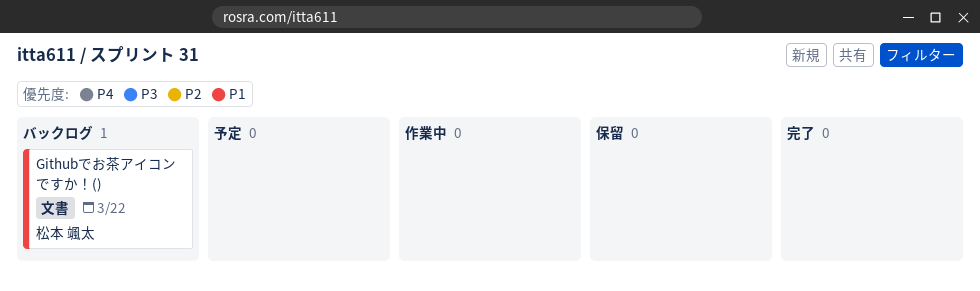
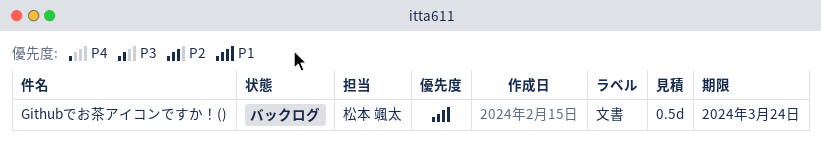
Githubでお茶アイコンですか！(), due: Mar 22 -> Mar 24

